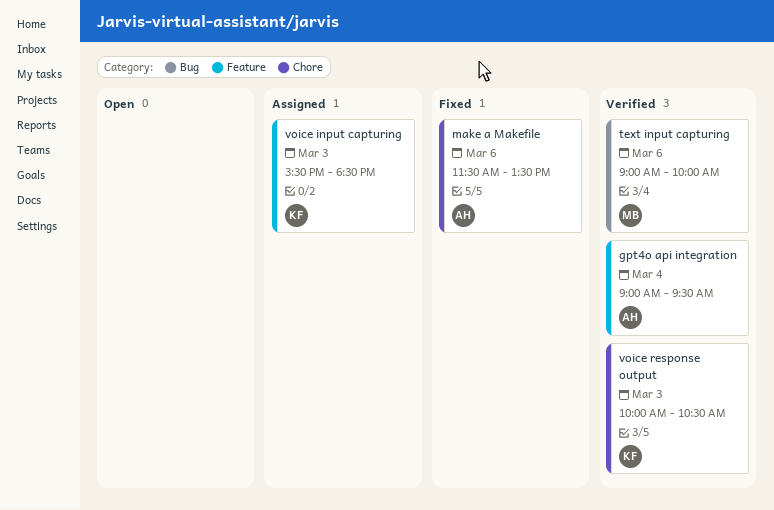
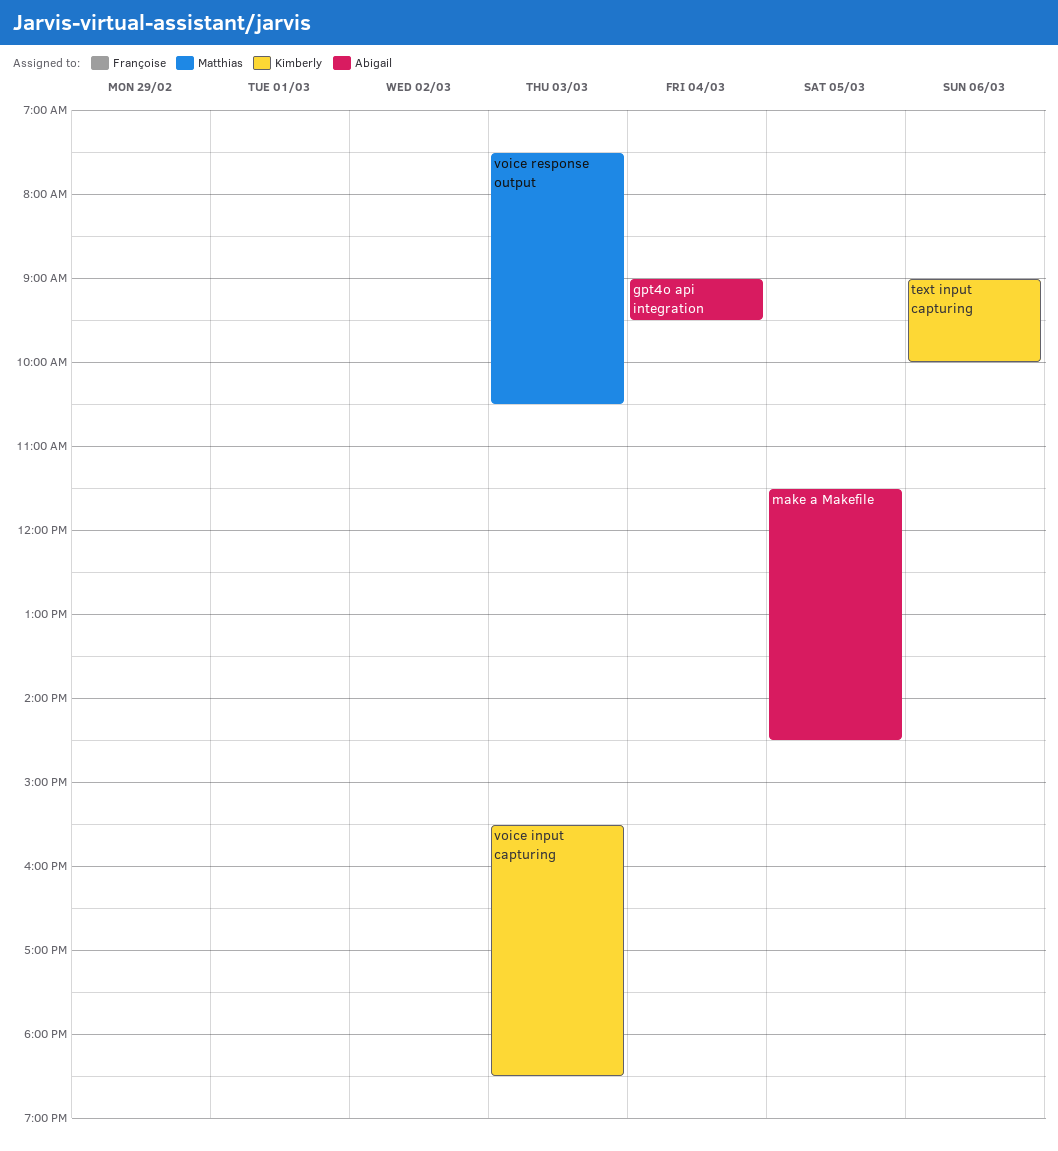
make a Makefile, day: Mar 6 -> Mar 5
make a Makefile, ends: 13:30 -> 14:30
text input capturing, owner: Matthias -> Kimberly
voice response output, owner: Kimberly -> Matthias
voice response output, begins: 10:00 -> 07:30

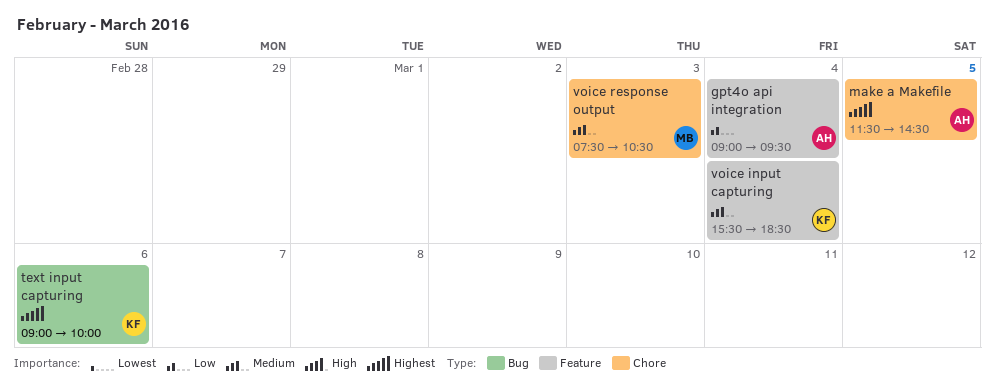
voice input capturing, day: Mar 3 -> Mar 4

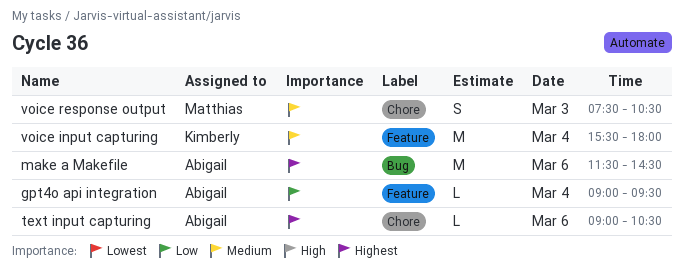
make a Makefile, label: Chore -> Bug
make a Makefile, day: Mar 5 -> Mar 6
text input capturing, owner: Kimberly -> Abigail
text input capturing, label: Bug -> Chore
text input capturing, ends: 10:00 -> 10:30
voice input capturing, ends: 18:30 -> 18:00

